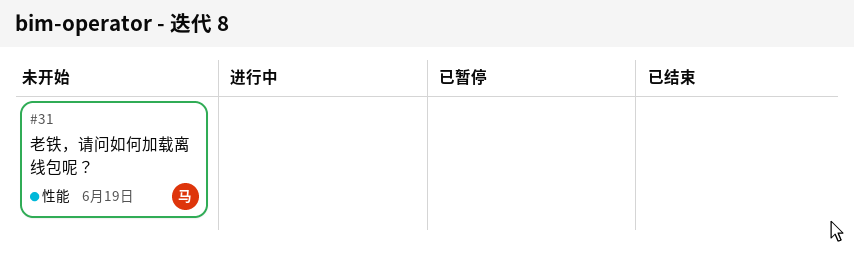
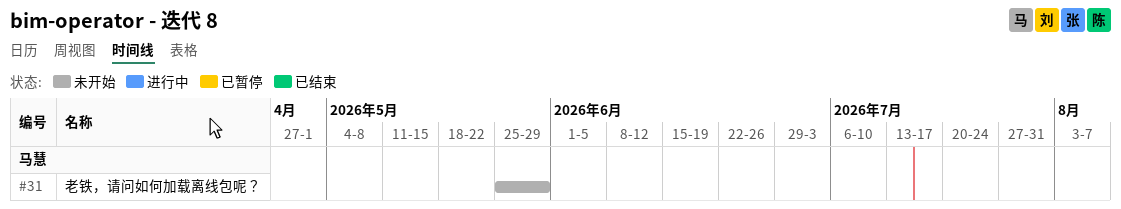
#31, due: Jun 19 -> May 29

